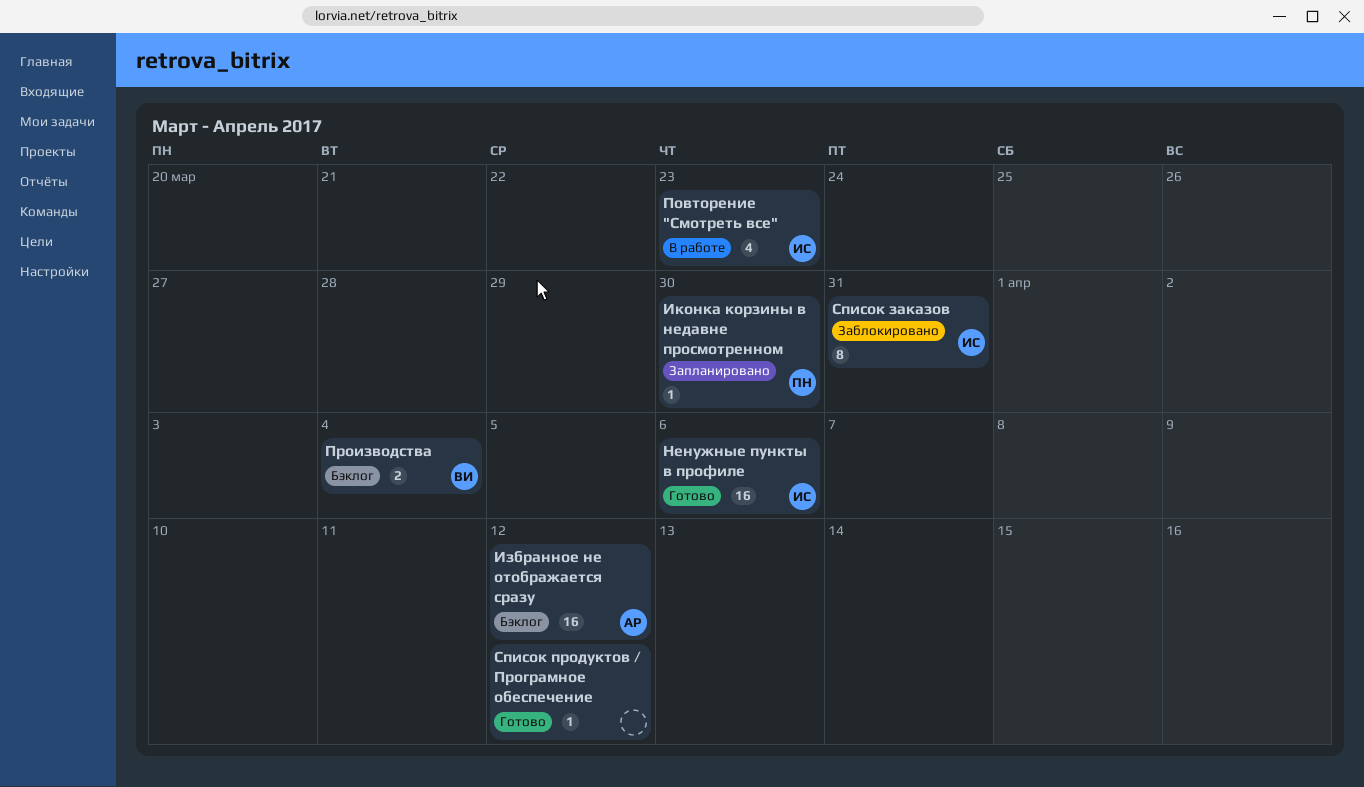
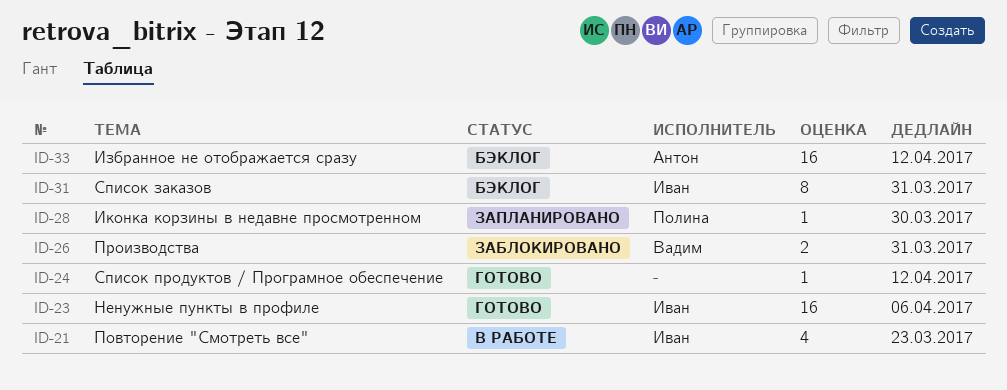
Производства, status: Бэклог -> Заблокировано
Производства, due: Apr 4 -> Mar 31
Список заказов, status: Заблокировано -> Бэклог

